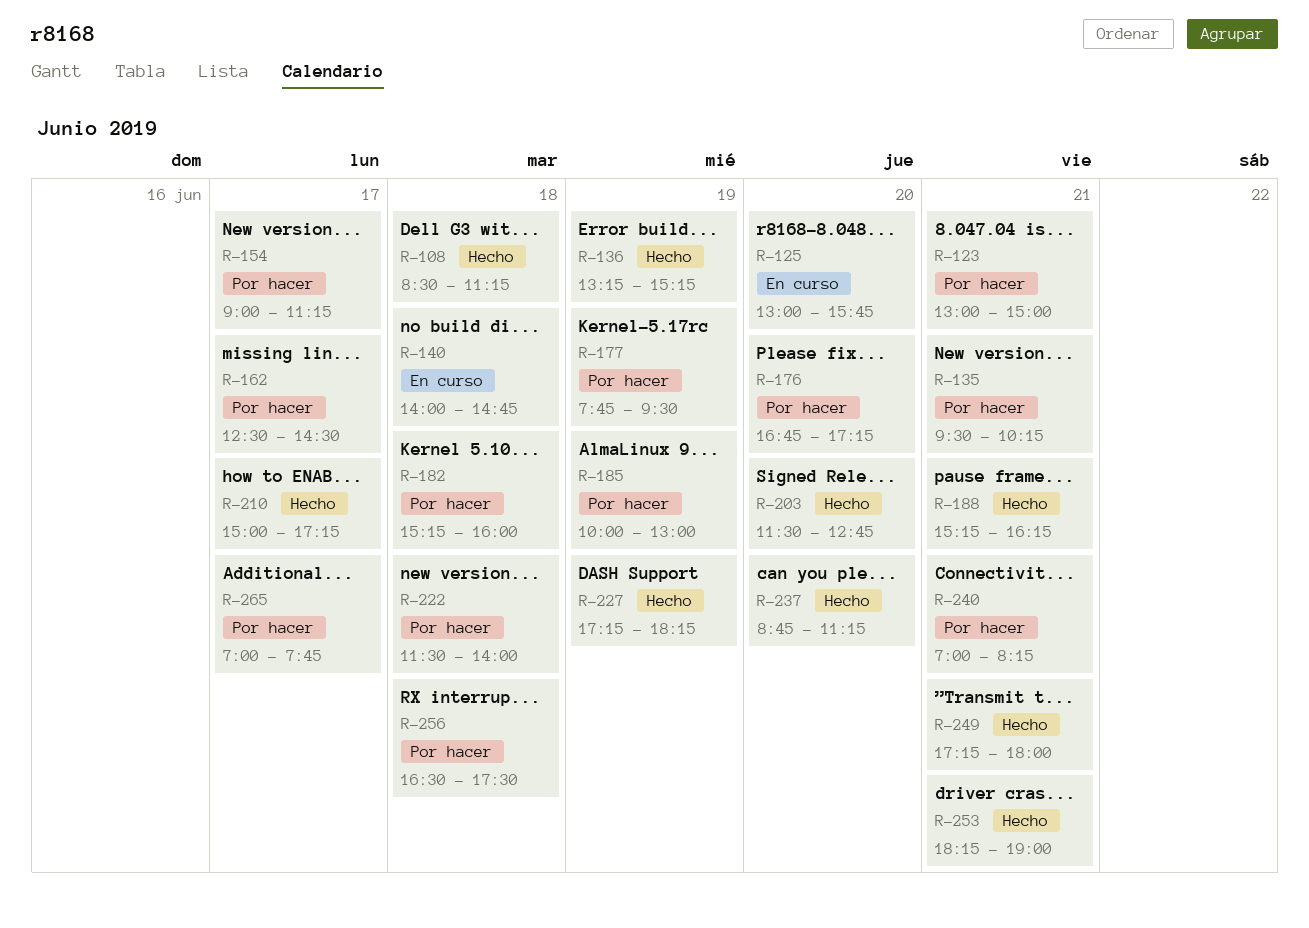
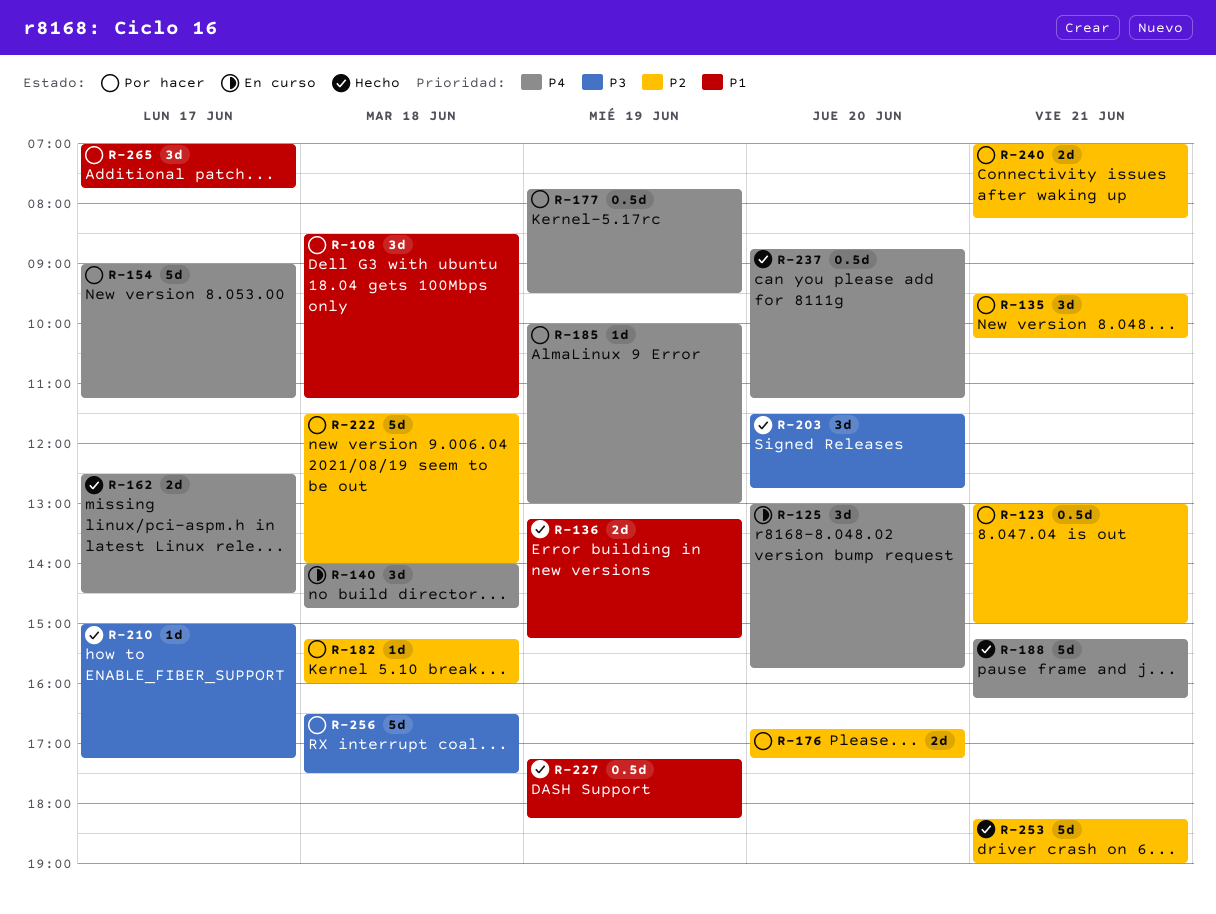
R-108, status: Hecho -> Por hacer
R-162, status: Por hacer -> Hecho
R-249: present -> none

